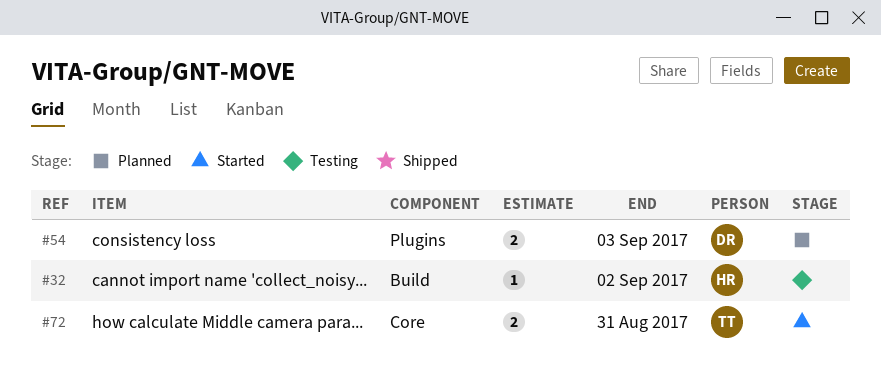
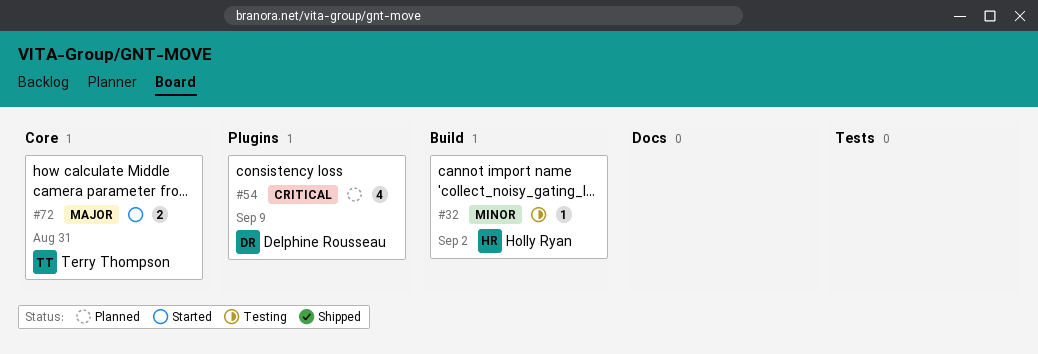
#54, estimate: 2 -> 4
#54, due: Sep 3 -> Sep 9

